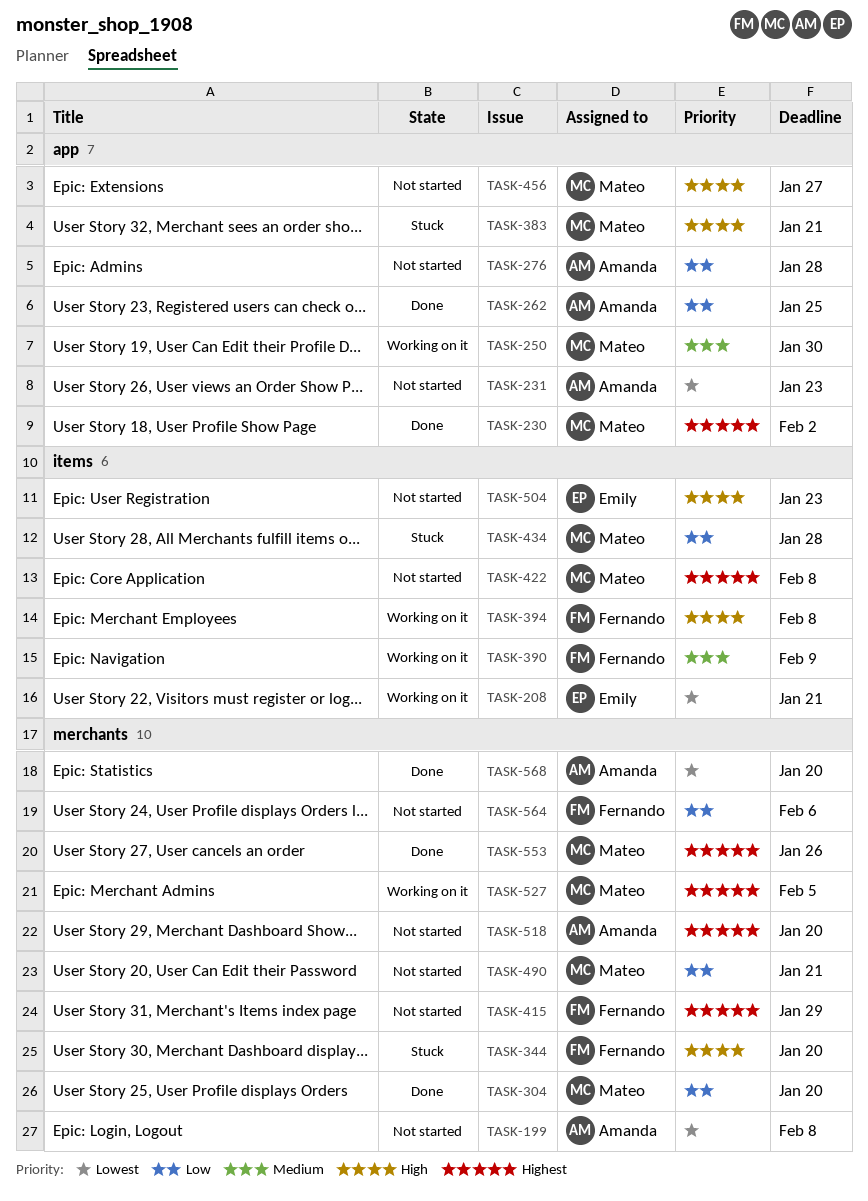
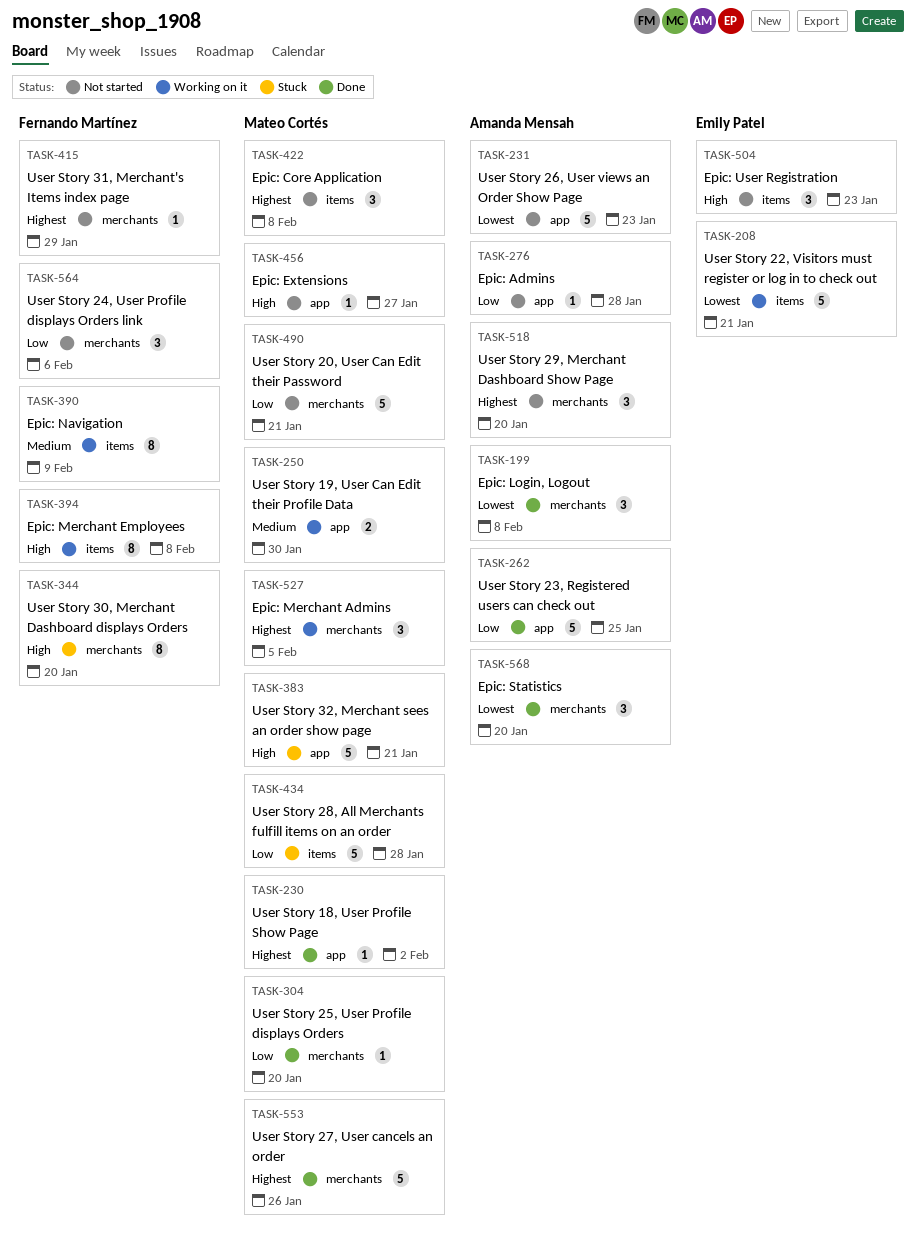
TASK-199, status: Not started -> Done

